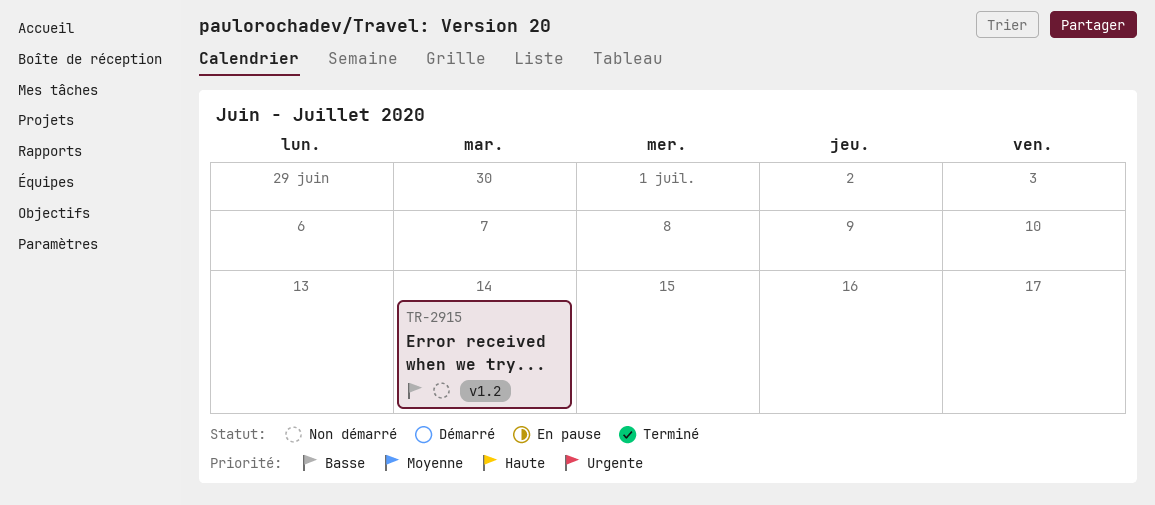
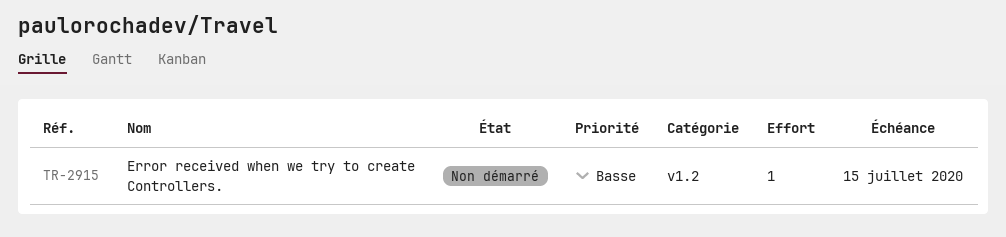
TR-2915, due: Jul 14 -> Jul 15

